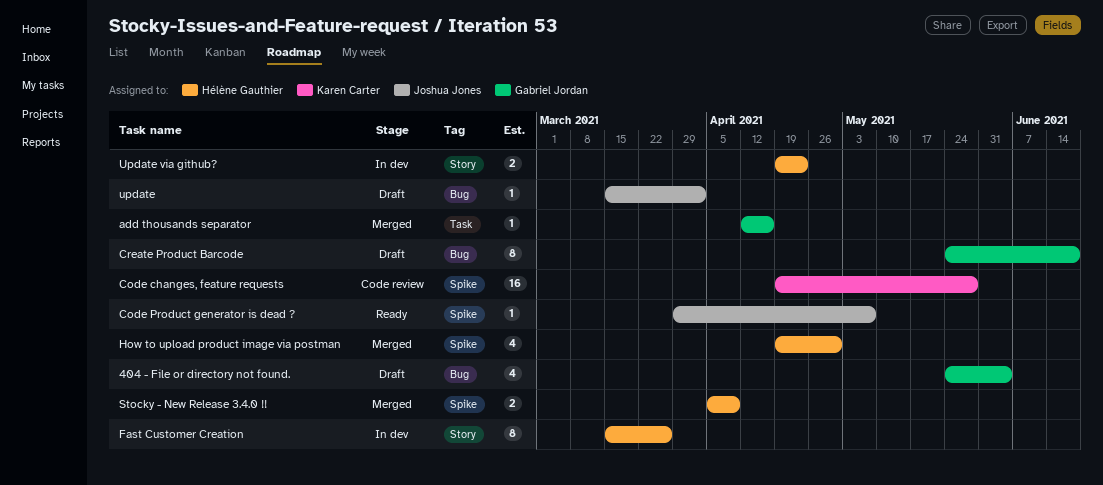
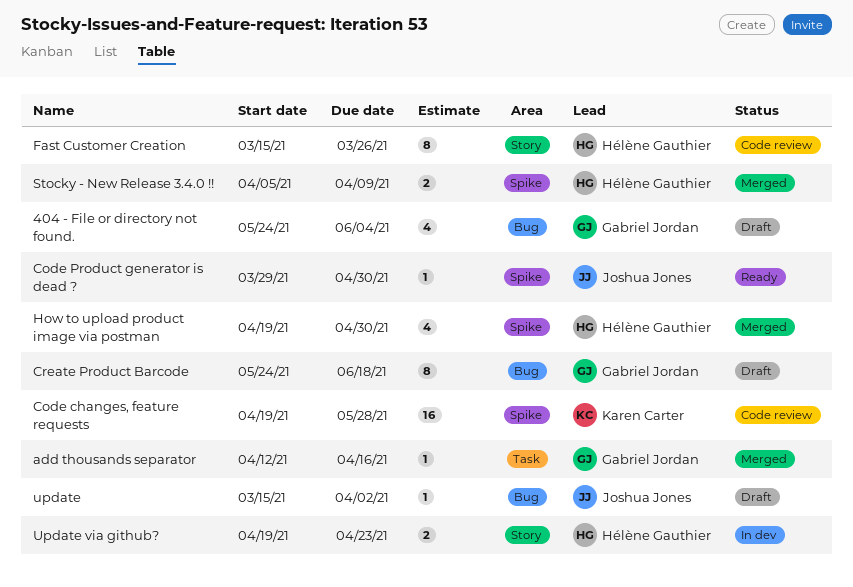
Code Product generator is dead ?, due: May 7 -> Apr 30
Fast Customer Creation, status: In dev -> Code review

